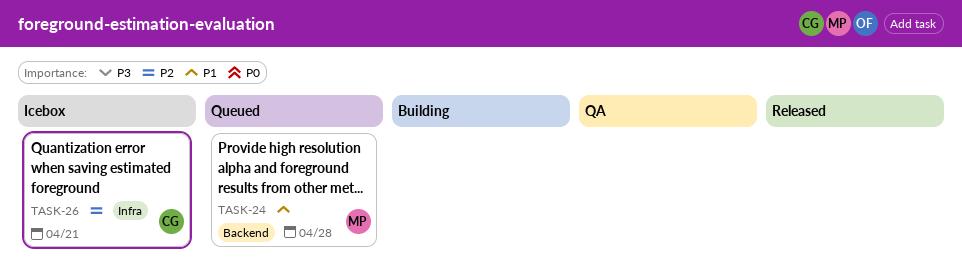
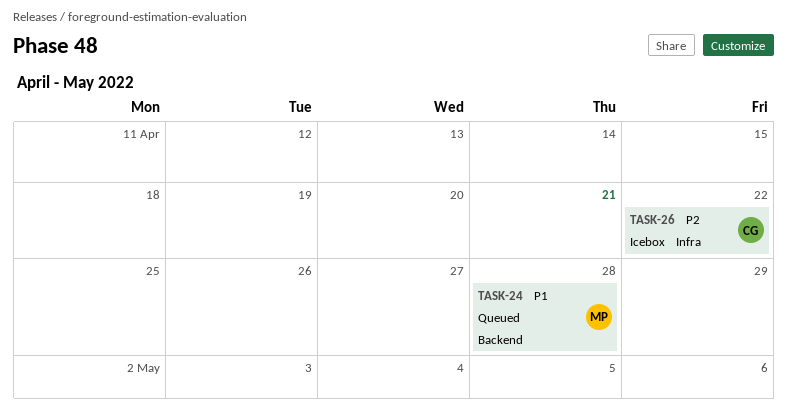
TASK-26, due: Apr 21 -> Apr 22

